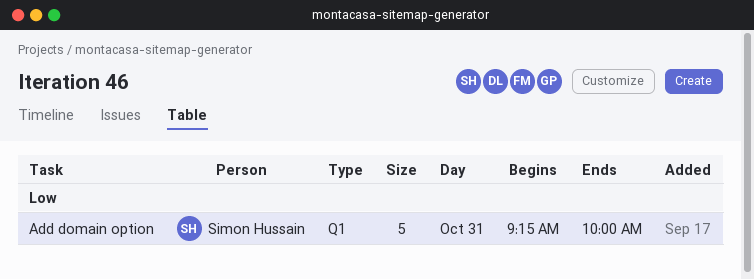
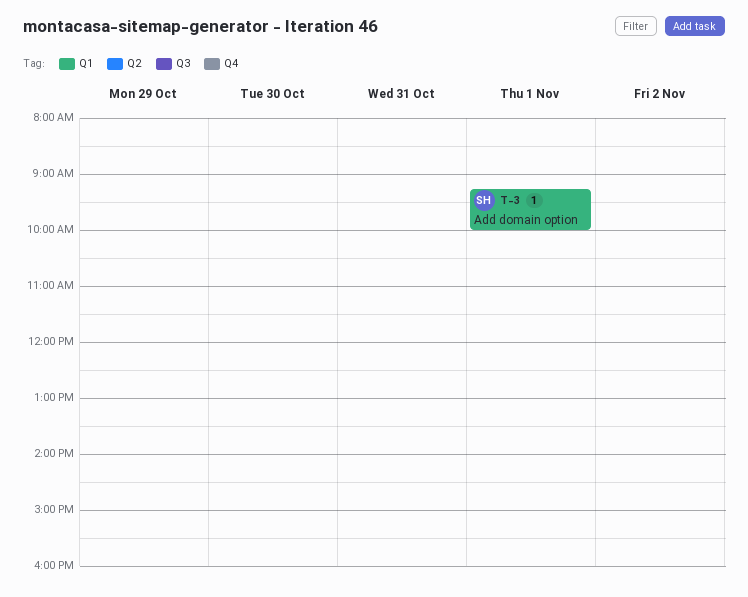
Add domain option, estimate: 5 -> 1
Add domain option, day: Oct 31 -> Nov 1

